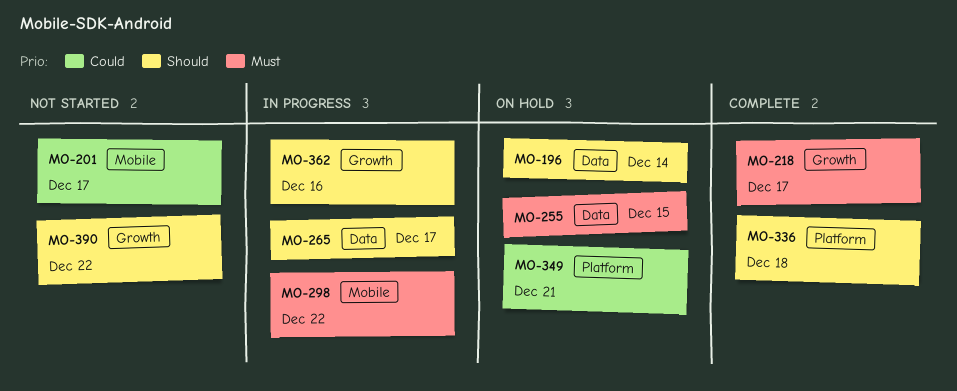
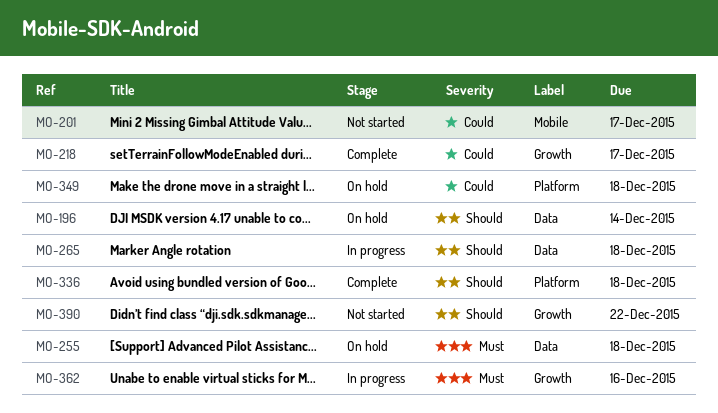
MO-218, priority: Must -> Could
MO-255, due: Dec 15 -> Dec 18
MO-265, due: Dec 17 -> Dec 18
MO-298: present -> none
MO-349, due: Dec 21 -> Dec 18
MO-362, priority: Should -> Must

